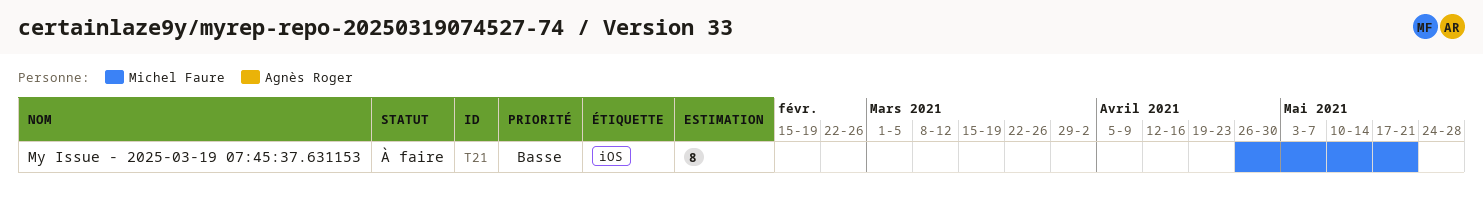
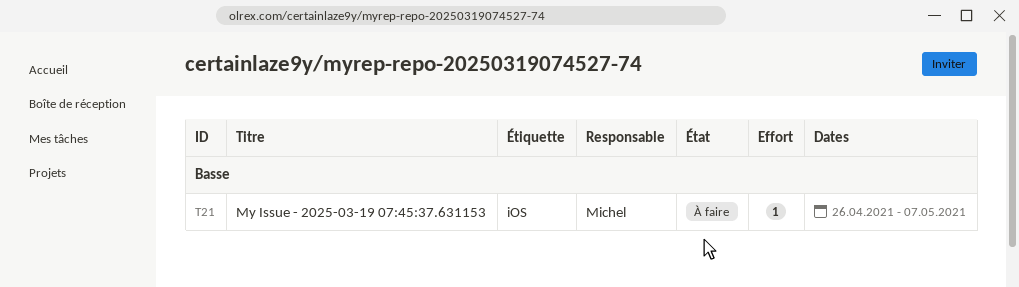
T21, estimate: 8 -> 1
T21, due: May 21 -> May 7

